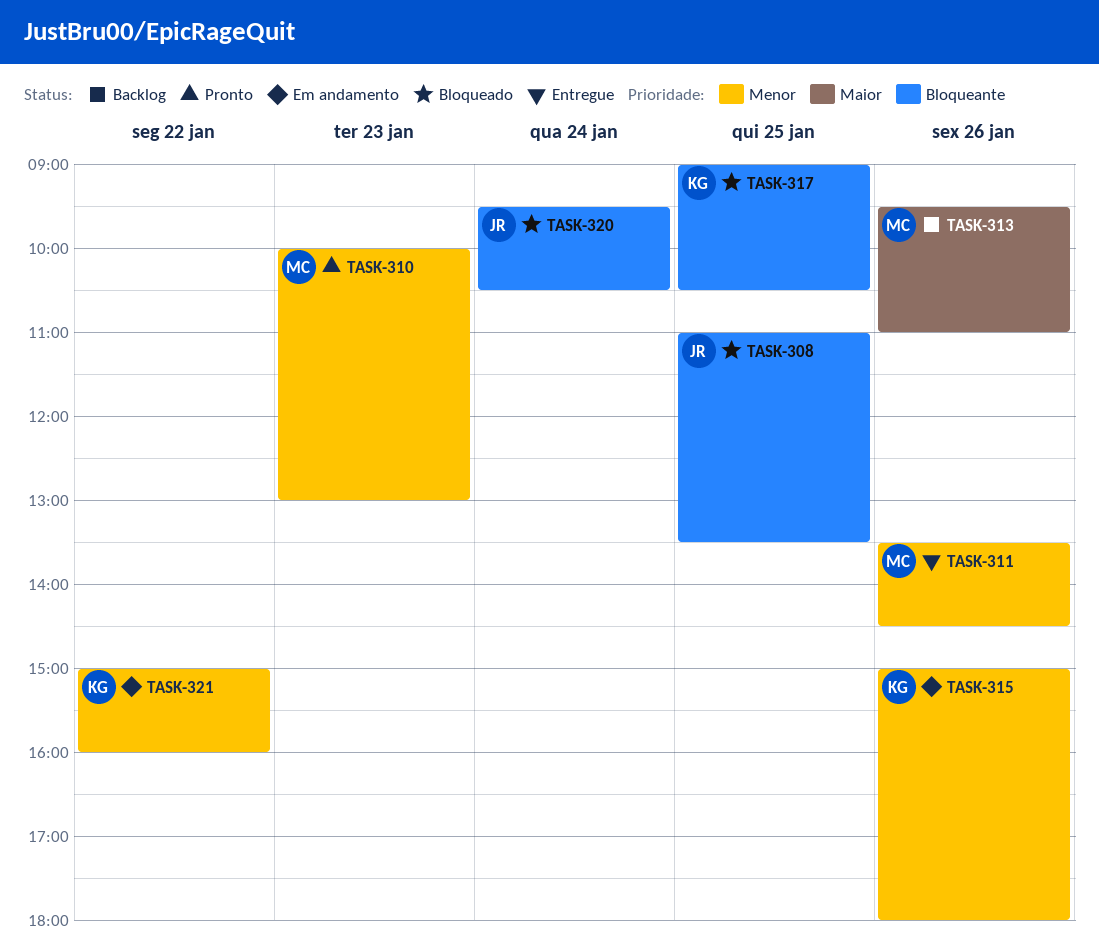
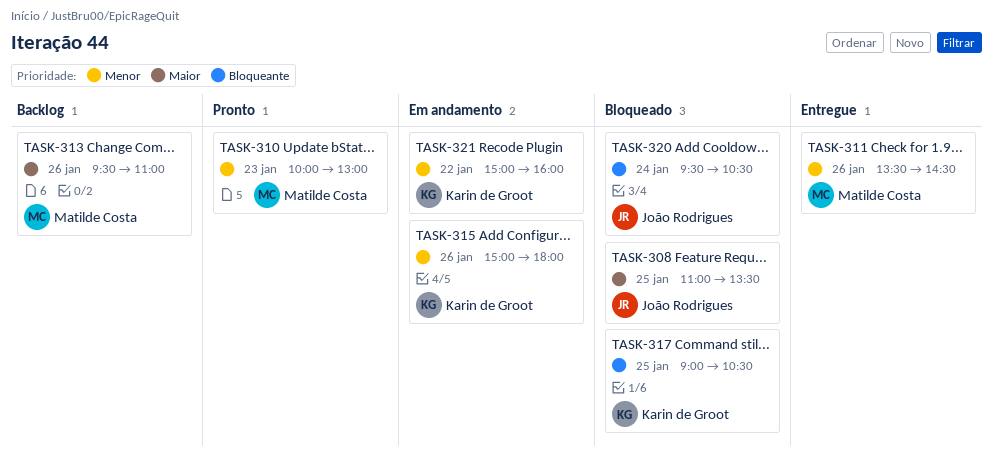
TASK-308, priority: Bloqueante -> Maior

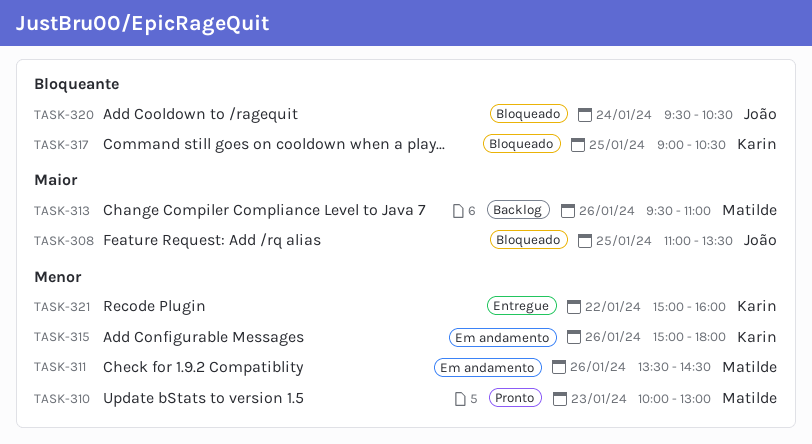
TASK-311, status: Entregue -> Em andamento
TASK-321, status: Em andamento -> Entregue

